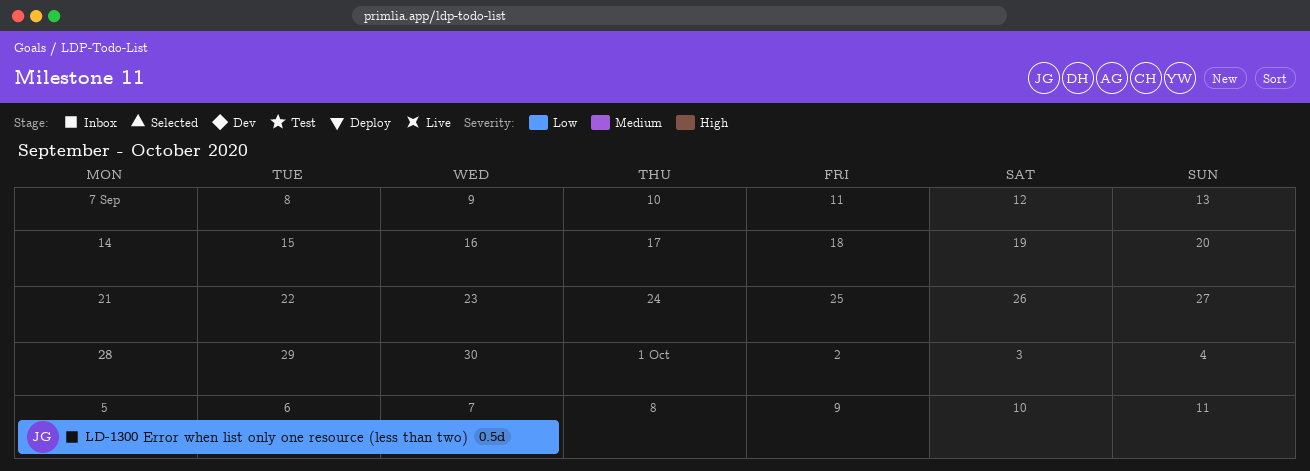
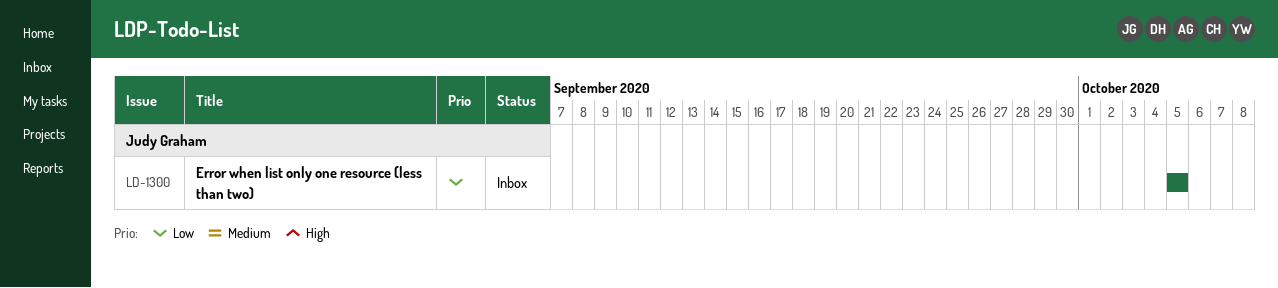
LD-1300, due: Oct 7 -> Oct 5

